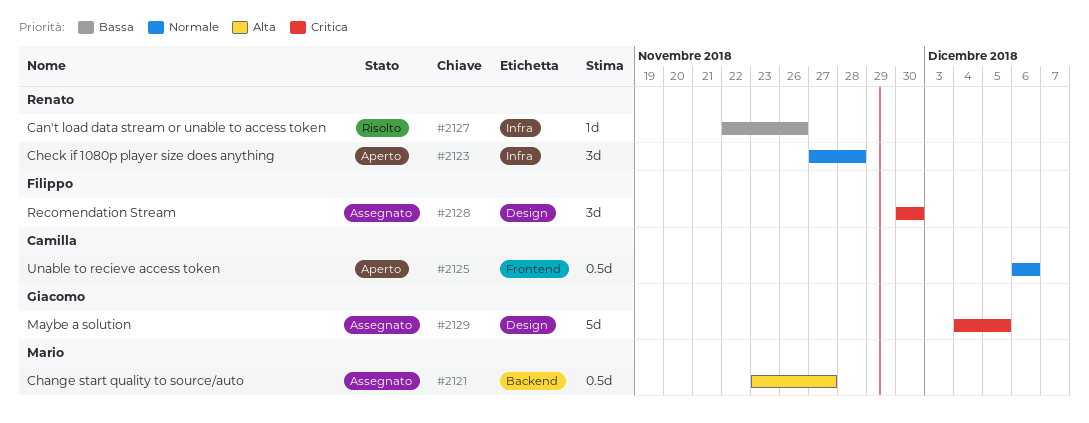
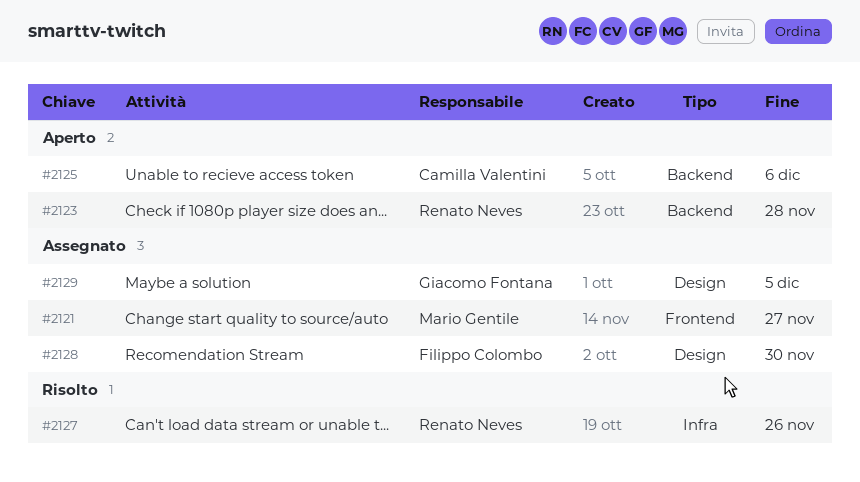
#2121, label: Backend -> Frontend
#2123, label: Infra -> Backend
#2125, label: Frontend -> Backend

